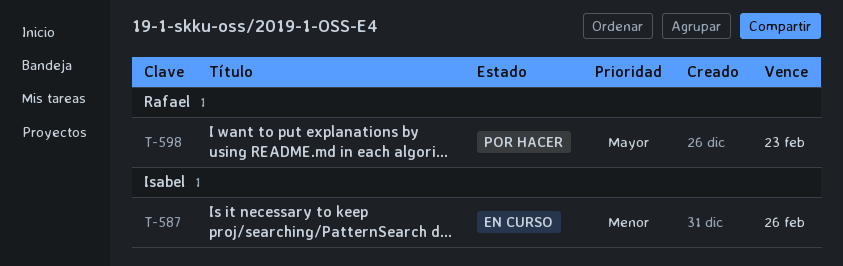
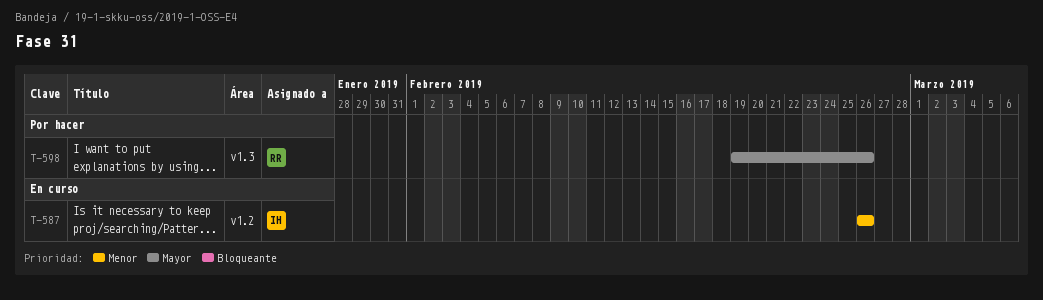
T-598, due: Feb 23 -> Feb 26

